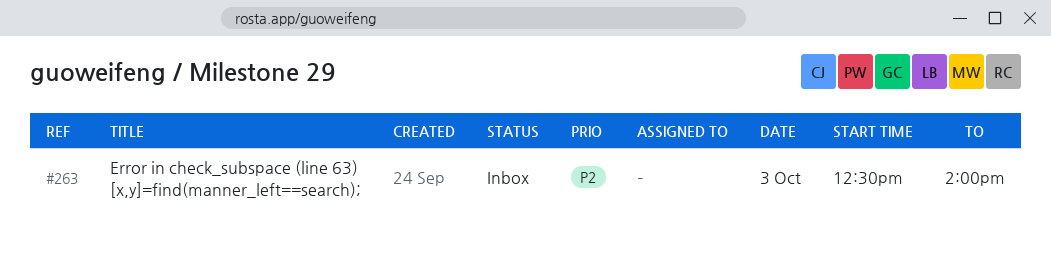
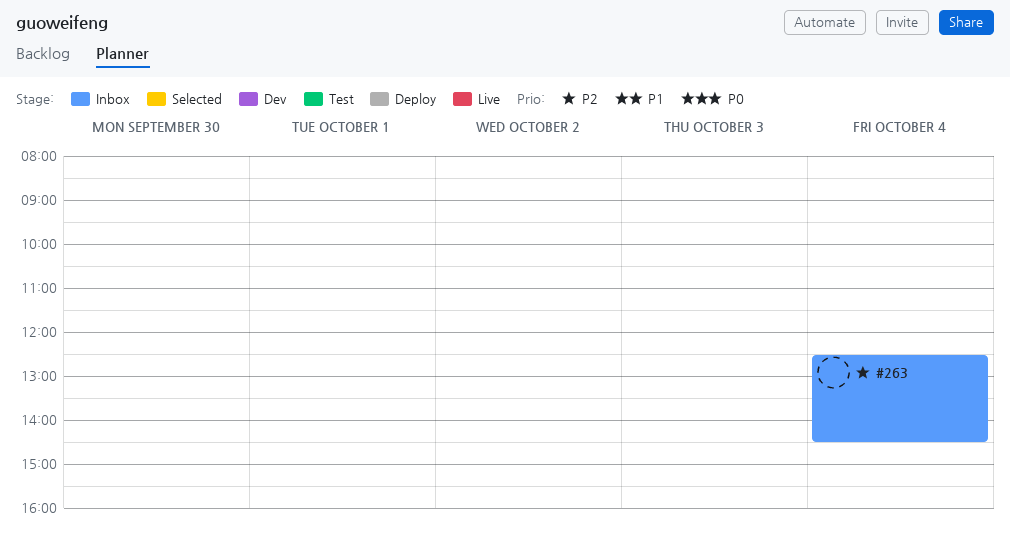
#263, day: Oct 3 -> Oct 4
#263, ends: 14:00 -> 14:30

